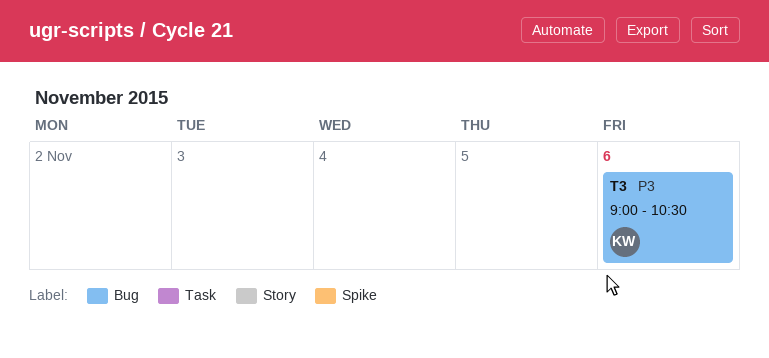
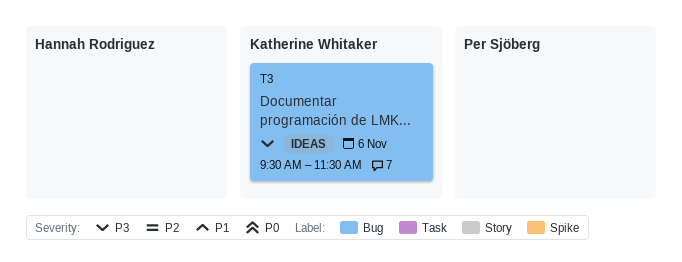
T3, begins: 09:00 -> 09:30
T3, ends: 10:30 -> 11:30

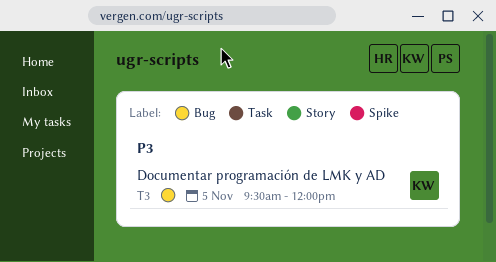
T3, day: Nov 6 -> Nov 5
T3, ends: 11:30 -> 12:00

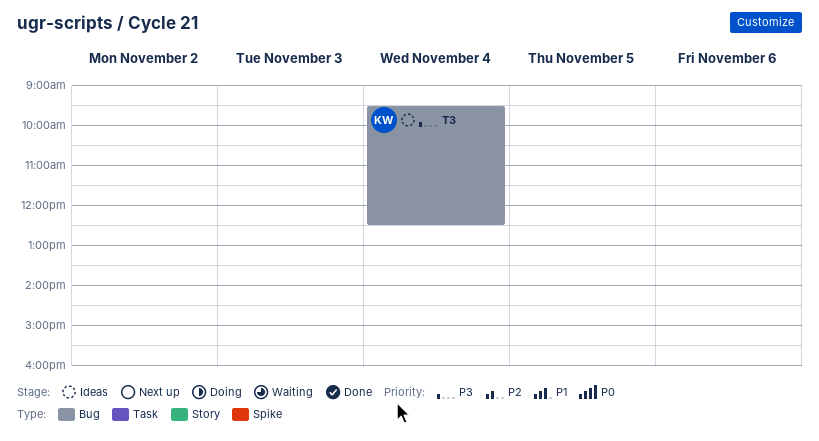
T3, day: Nov 5 -> Nov 4
T3, ends: 12:00 -> 12:30

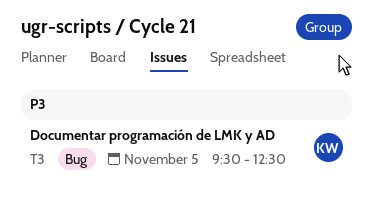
T3, day: Nov 4 -> Nov 5

